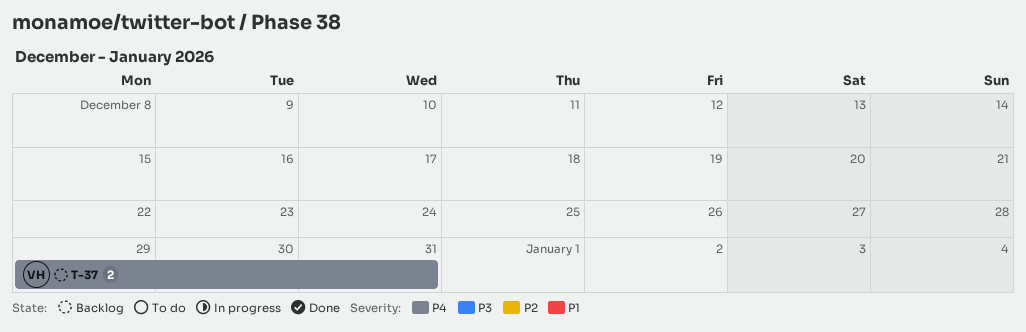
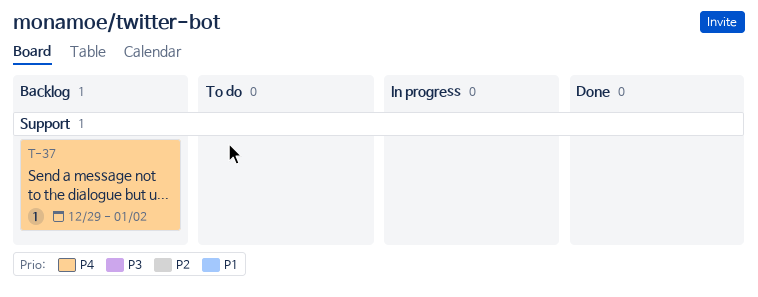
T-37, estimate: 2 -> 1
T-37, due: Dec 31 -> Jan 2

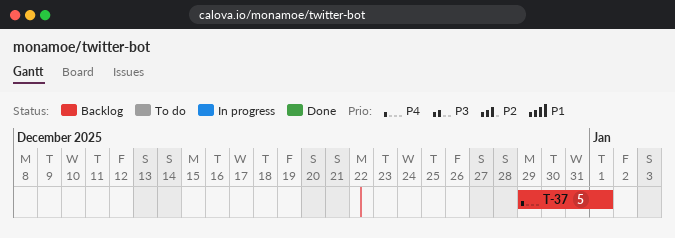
T-37, estimate: 1 -> 5
T-37, due: Jan 2 -> Jan 1

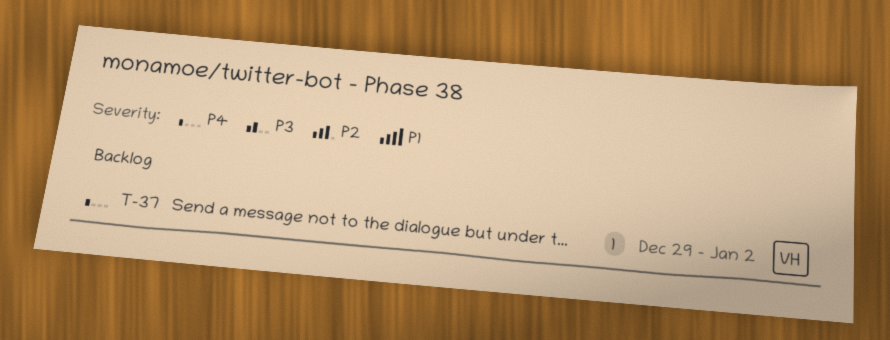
T-37, estimate: 5 -> 1
T-37, due: Jan 1 -> Jan 2

